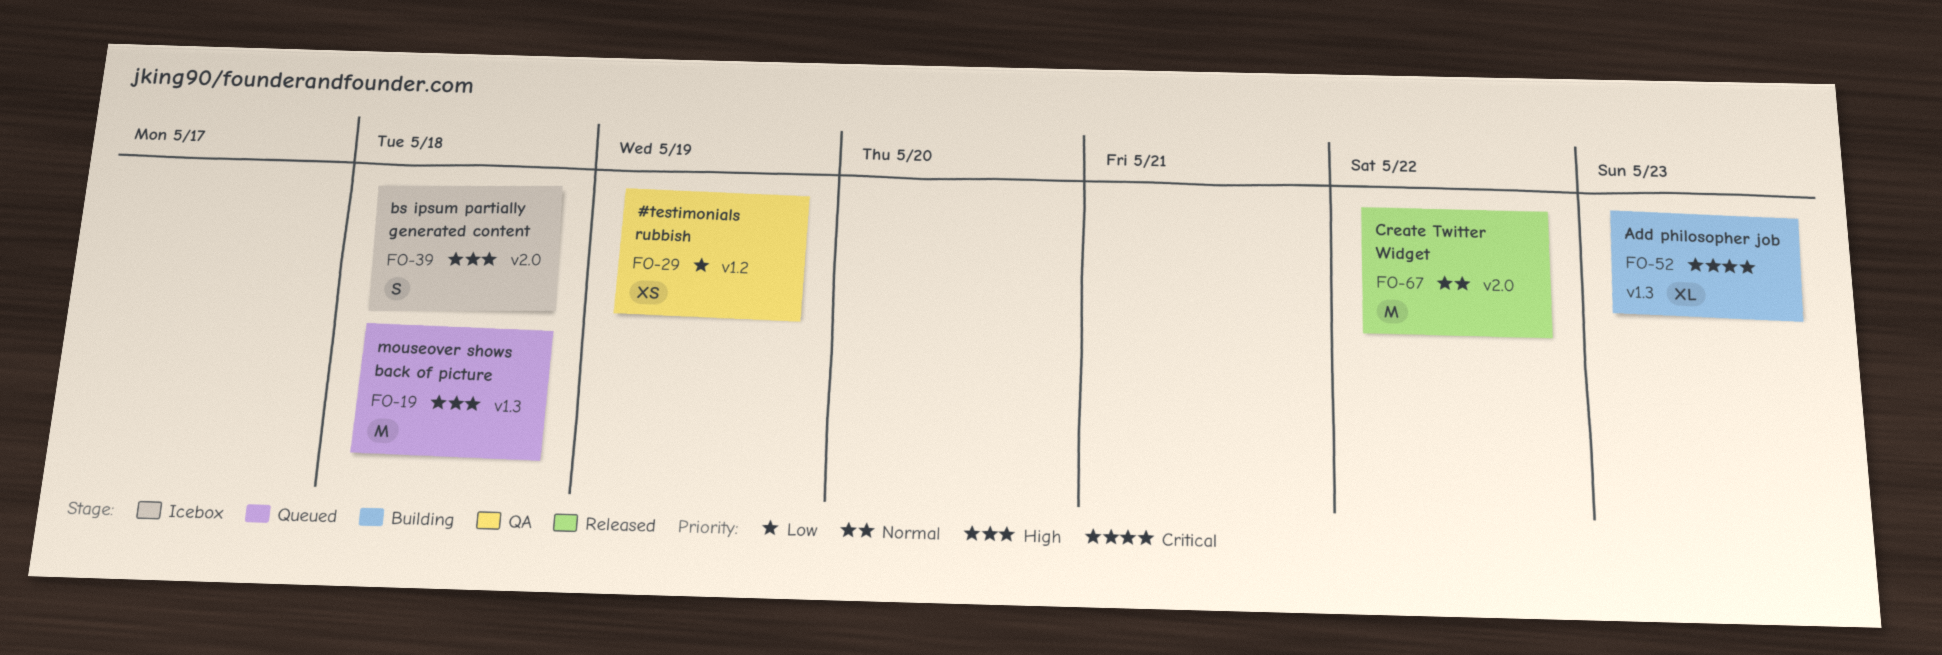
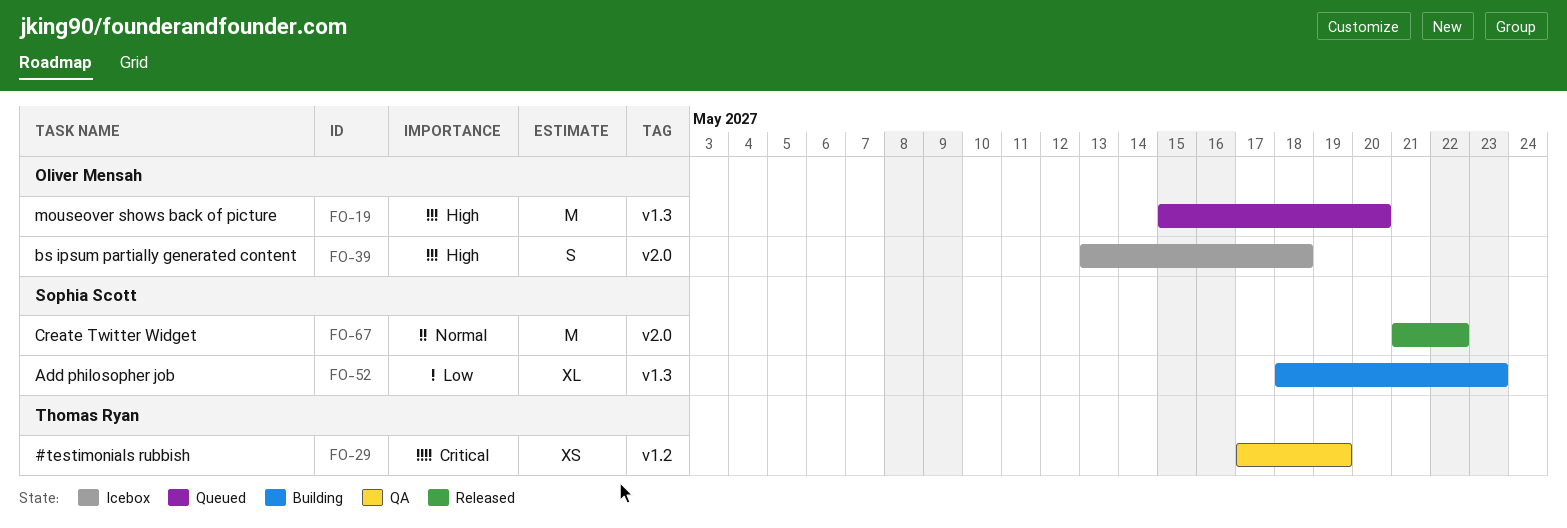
FO-19, due: May 18 -> May 20
FO-29, priority: Low -> Critical
FO-52, priority: Critical -> Low

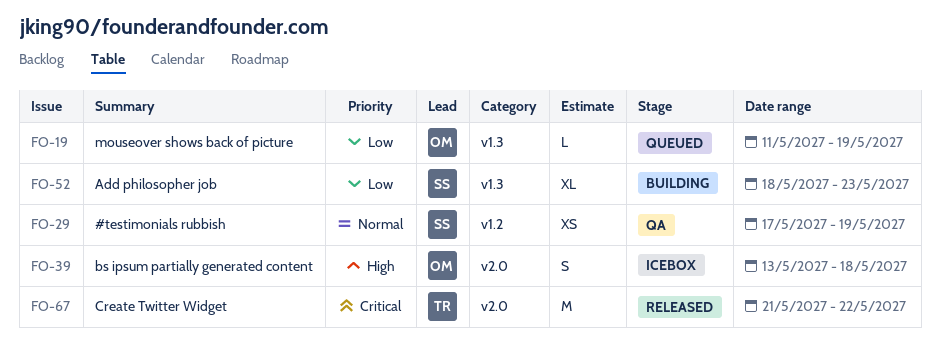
FO-19, priority: High -> Low
FO-19, estimate: M -> L
FO-19, start: May 15 -> May 11
FO-19, due: May 20 -> May 19
FO-29, owner: Thomas Ryan -> Sophia Scott
FO-29, priority: Critical -> Normal
FO-67, owner: Sophia Scott -> Thomas Ryan
FO-67, priority: Normal -> Critical

